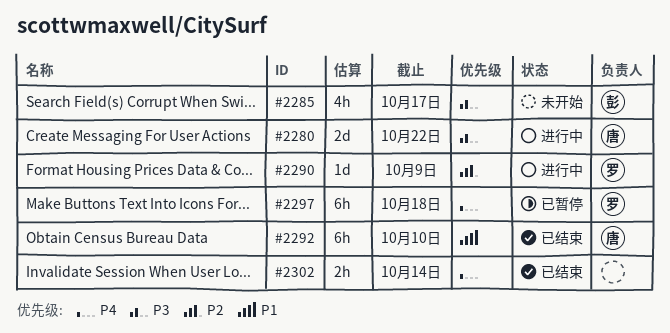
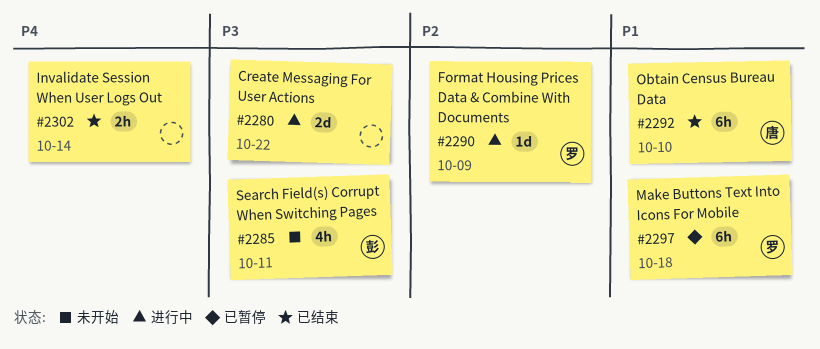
#2280, owner: 唐 -> none
#2285, due: Oct 17 -> Oct 11
#2297, priority: P4 -> P1

